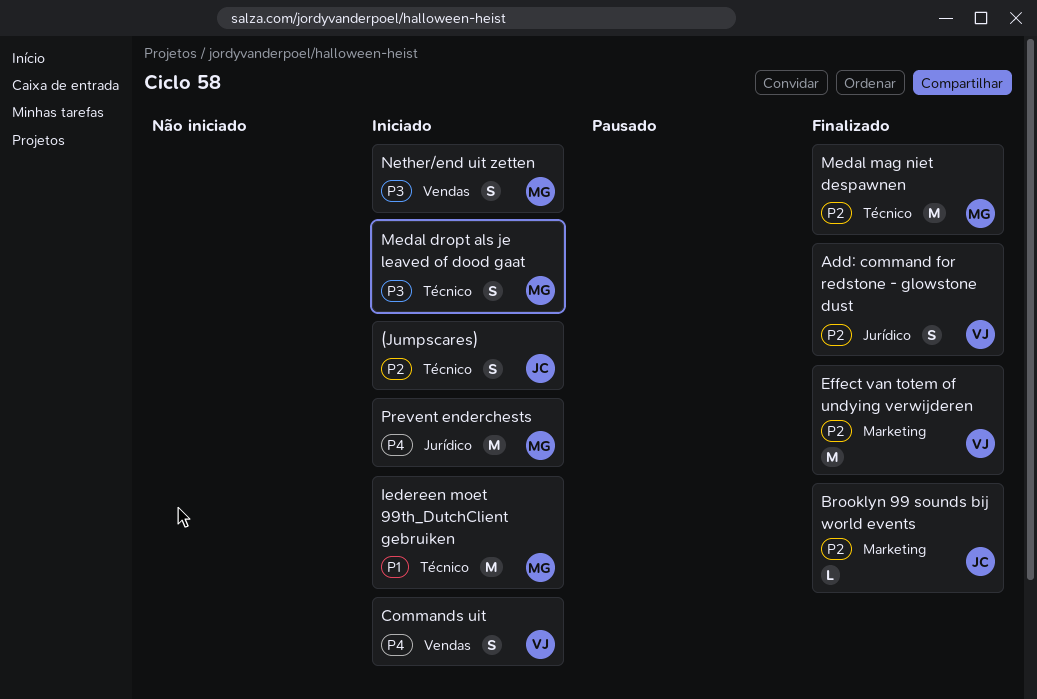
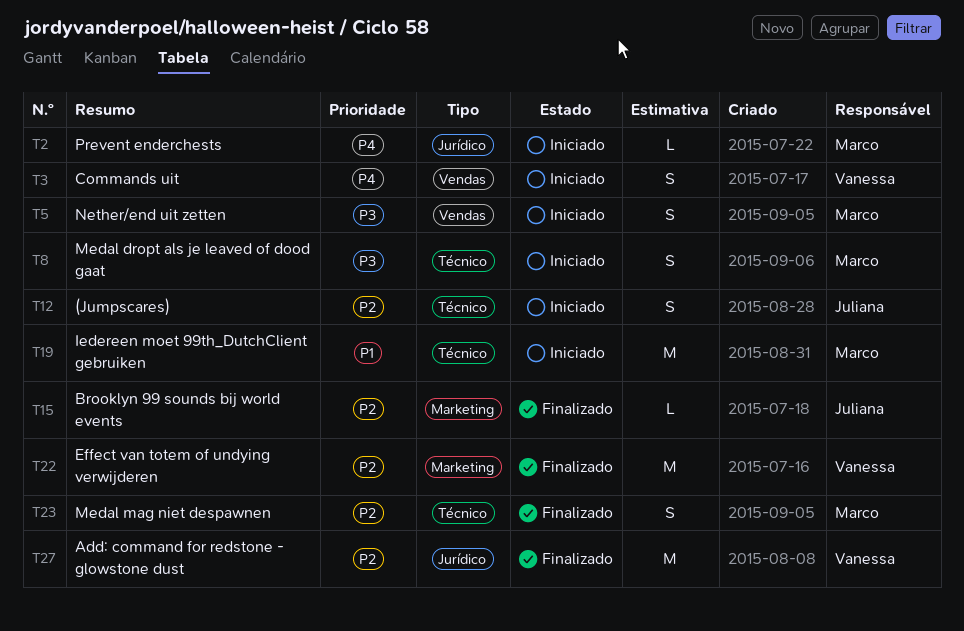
Add: command for redstone - glowstone dust, estimate: S -> M
Medal mag niet despawnen, estimate: M -> S
Prevent enderchests, estimate: M -> L

